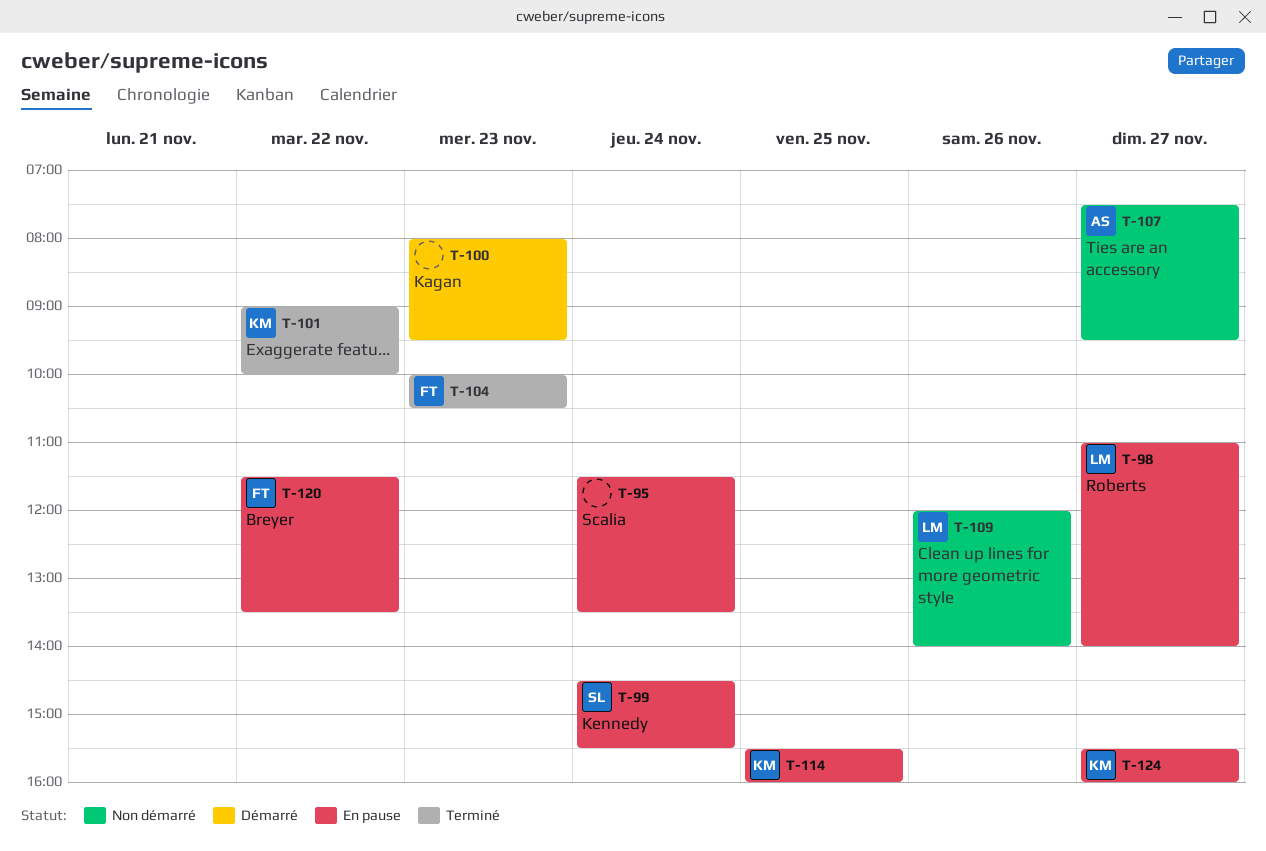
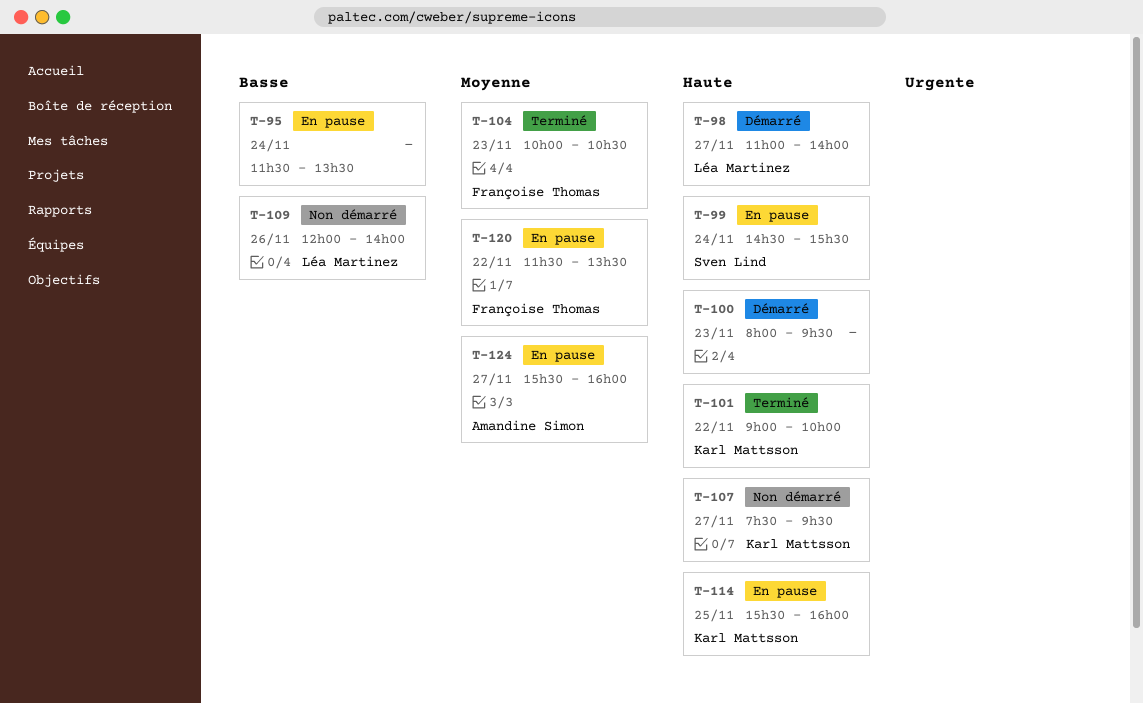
T-98, status: En pause -> Démarré
T-107, owner: Amandine Simon -> Karl Mattsson
T-124, owner: Karl Mattsson -> Amandine Simon

